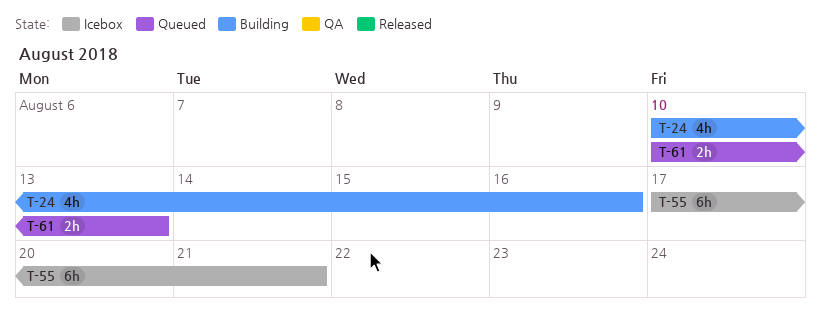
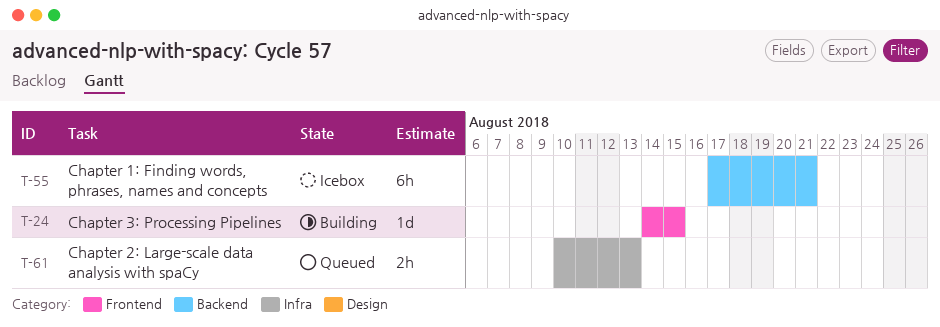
T-24, estimate: 4h -> 1d
T-24, start: Aug 10 -> Aug 14
T-24, due: Aug 16 -> Aug 15

